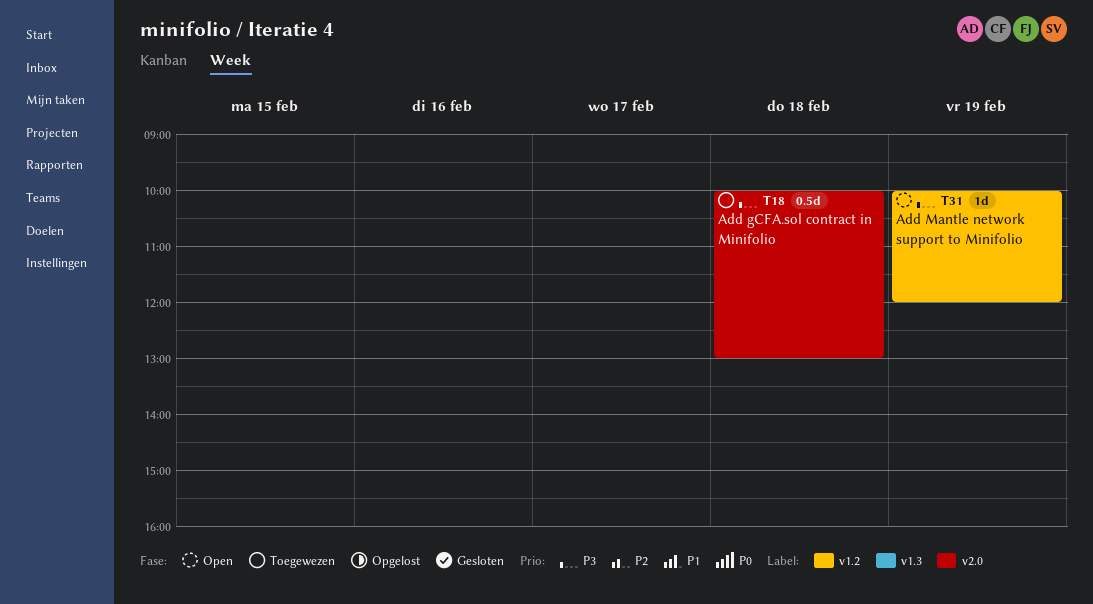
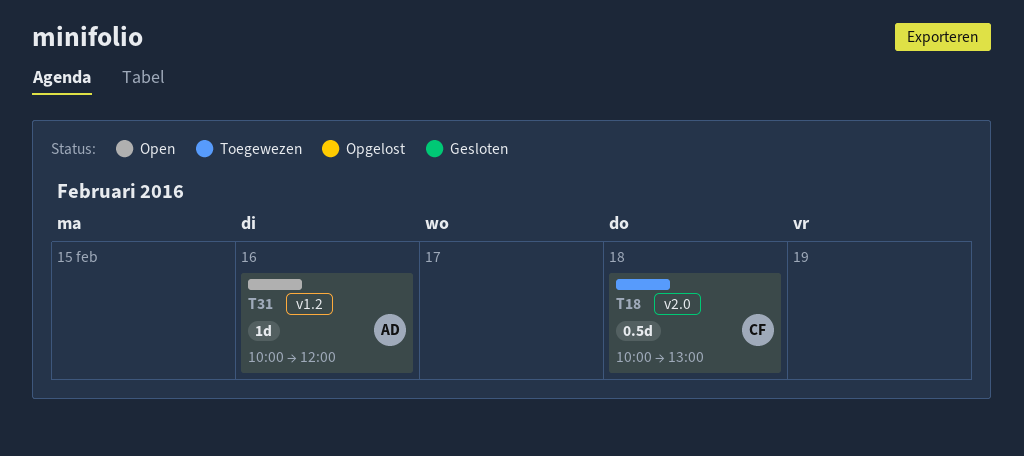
T31, day: Feb 19 -> Feb 16

